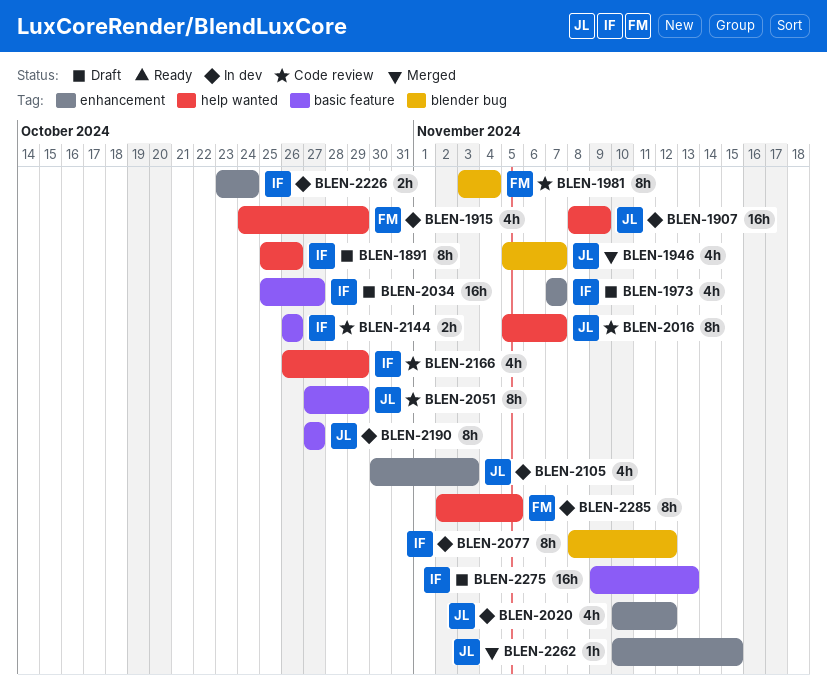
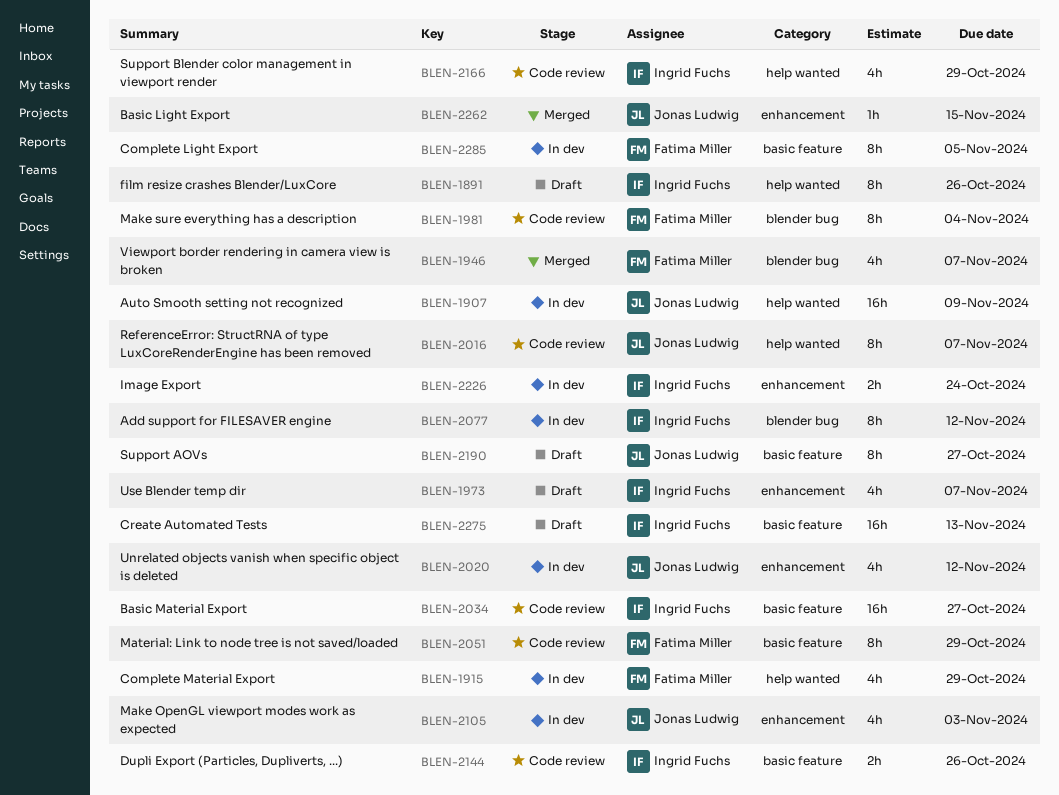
BLEN-1946, owner: Jonas Ludwig -> Fatima Miller
BLEN-2034, status: Draft -> Code review
BLEN-2051, owner: Jonas Ludwig -> Fatima Miller
BLEN-2190, status: In dev -> Draft
BLEN-2285, label: help wanted -> basic feature

